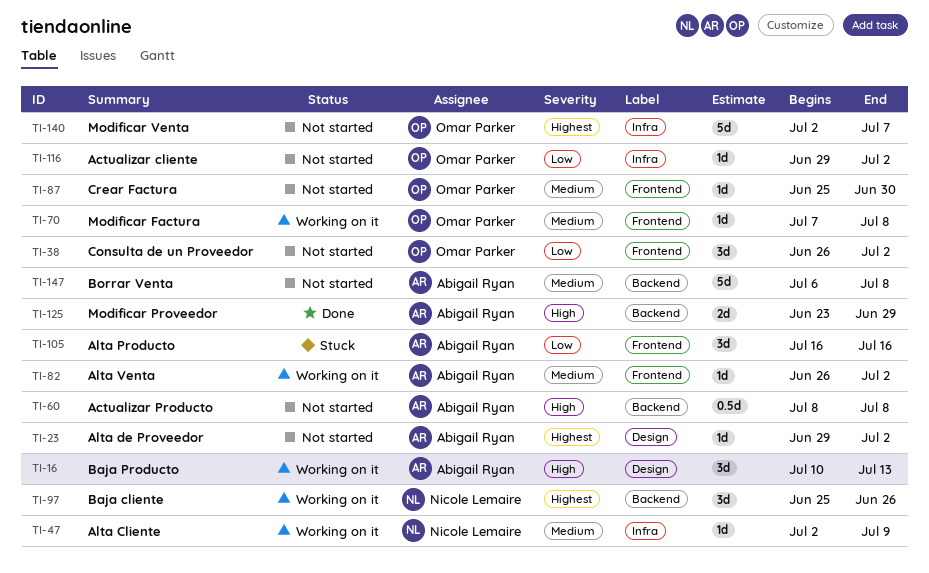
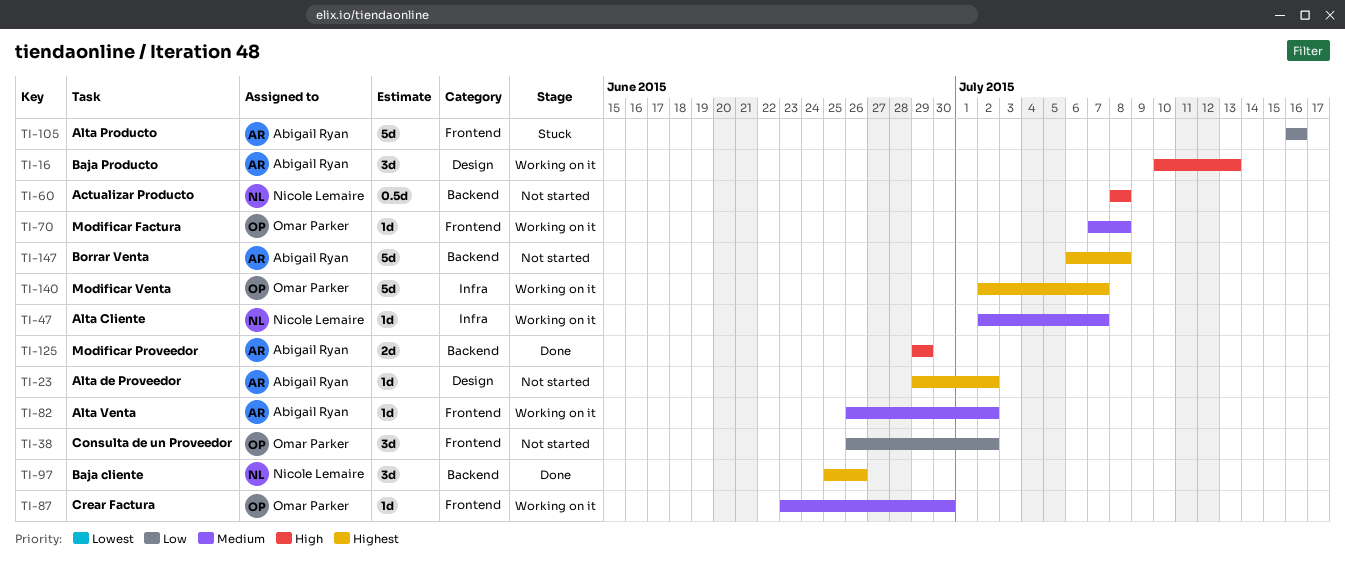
TI-47, due: Jul 9 -> Jul 7
TI-60, owner: Abigail Ryan -> Nicole Lemaire
TI-87, status: Not started -> Working on it
TI-87, start: Jun 25 -> Jun 23
TI-97, status: Working on it -> Done
TI-105, estimate: 3d -> 5d
TI-116: present -> none
TI-125, start: Jun 23 -> Jun 29
TI-140, status: Not started -> Working on it
TI-147, priority: Medium -> Highest

